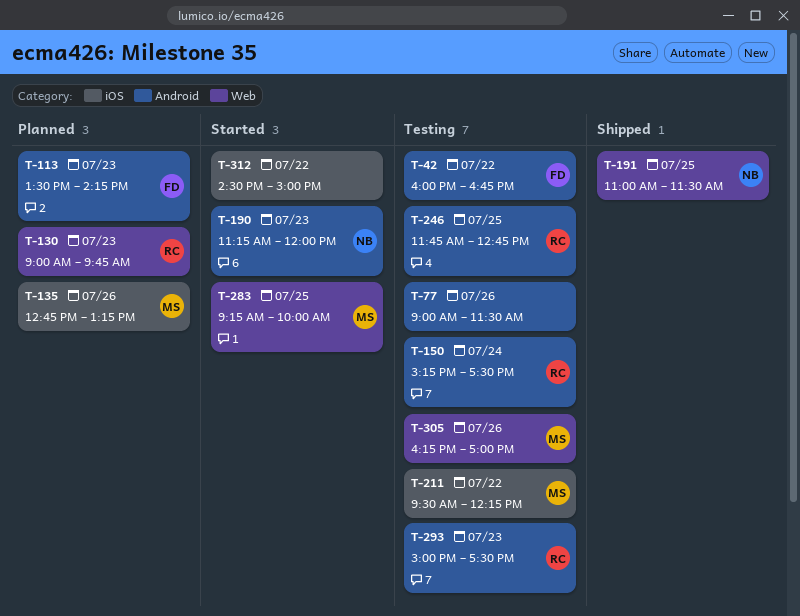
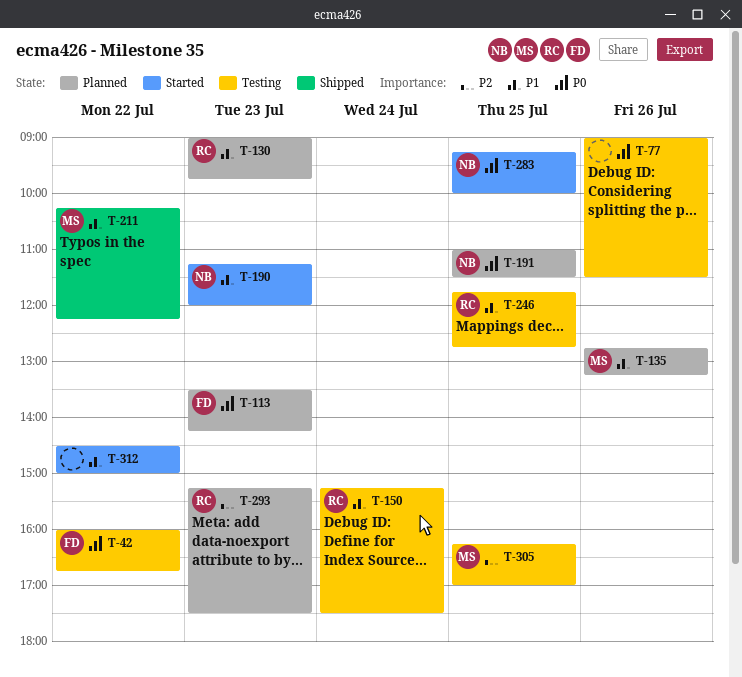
T-191, status: Shipped -> Planned
T-211, status: Testing -> Shipped
T-211, begins: 09:30 -> 10:15
T-283, owner: MS -> NB
T-293, status: Testing -> Planned
T-293, begins: 15:00 -> 15:15
T-305, day: Jul 26 -> Jul 25

